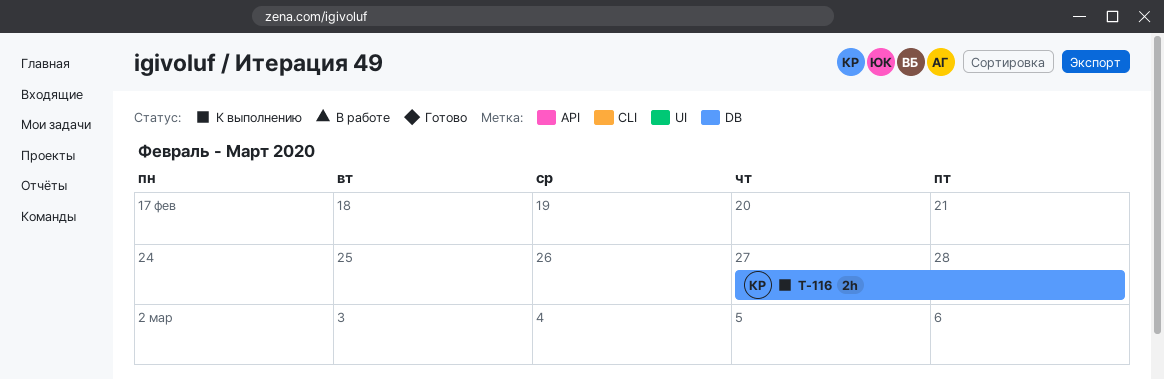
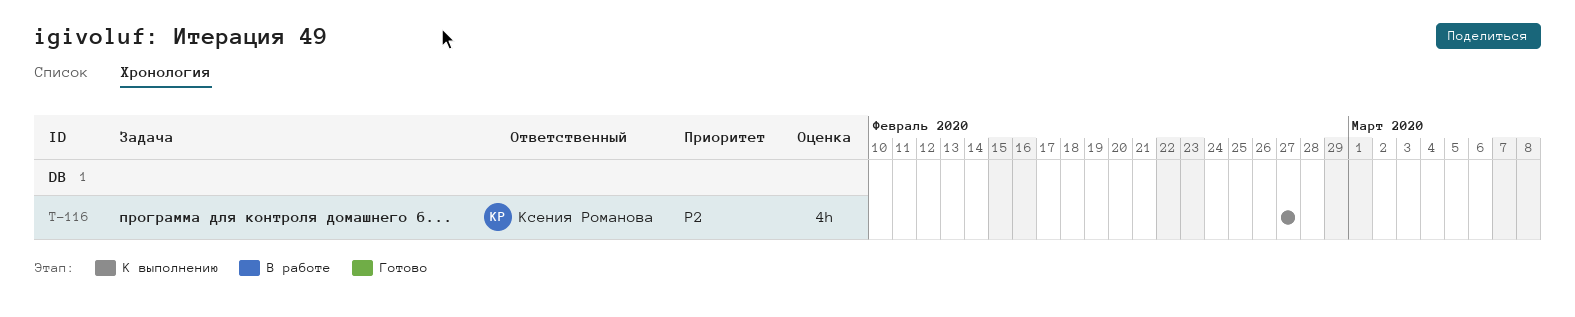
T-116, estimate: 2h -> 4h
T-116, due: Feb 28 -> Feb 27

